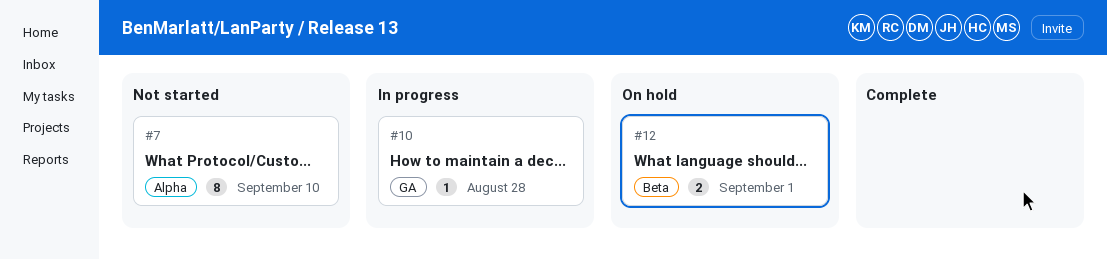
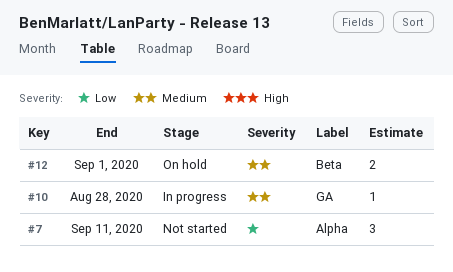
#7, estimate: 8 -> 3
#7, due: Sep 10 -> Sep 11

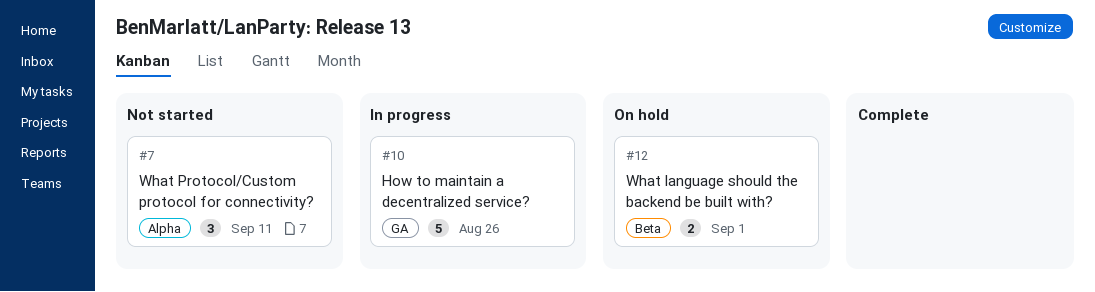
#10, estimate: 1 -> 5
#10, due: Aug 28 -> Aug 26

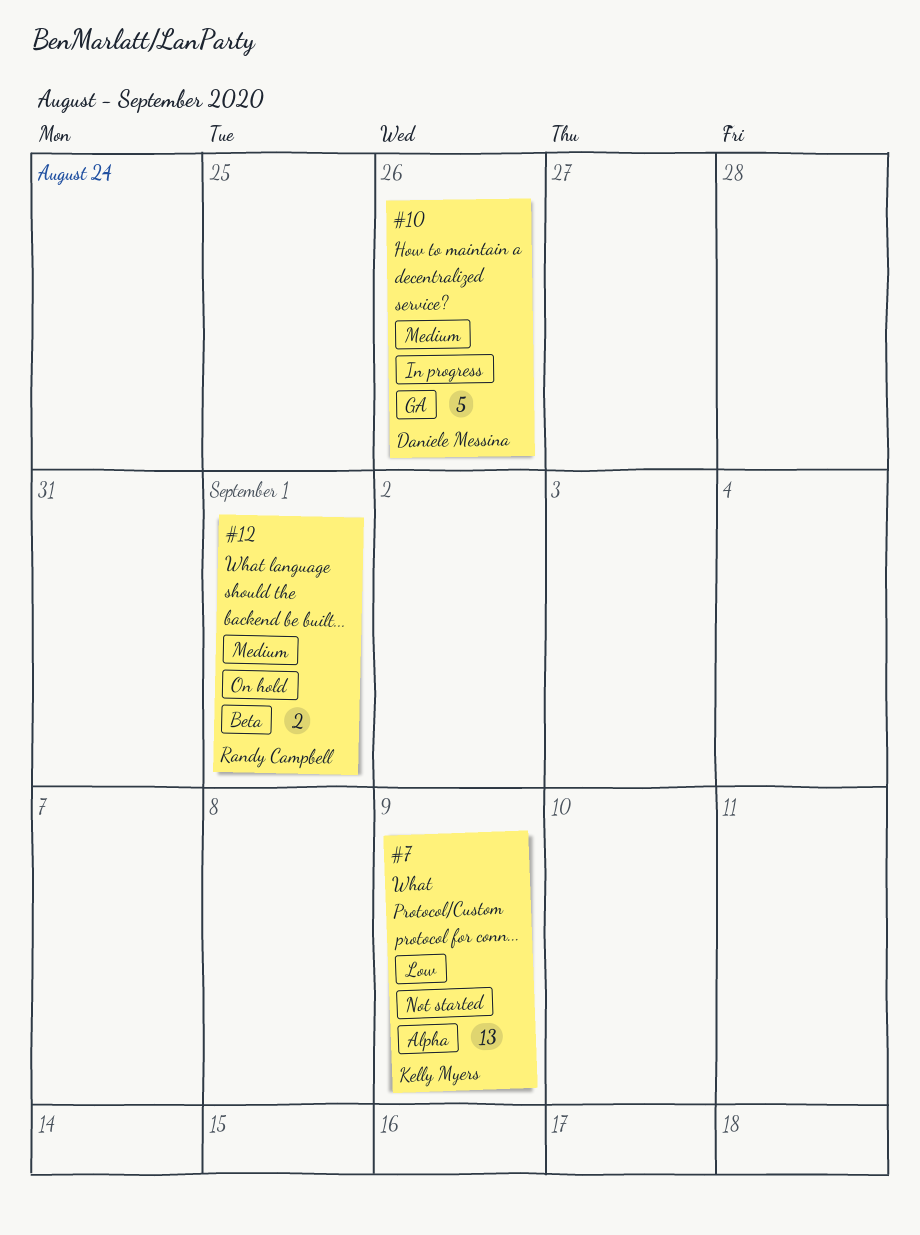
#7, estimate: 3 -> 13
#7, due: Sep 11 -> Sep 9

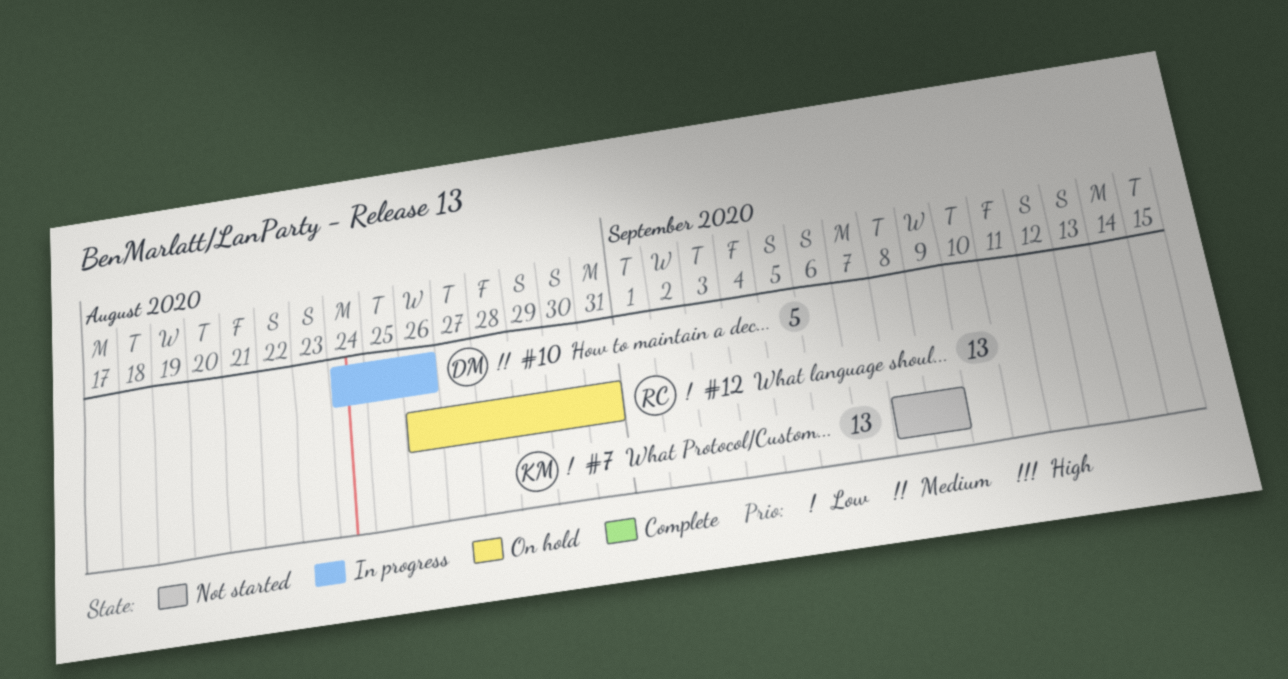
#12, priority: Medium -> Low
#12, estimate: 2 -> 13
#12, due: Sep 1 -> Aug 31

